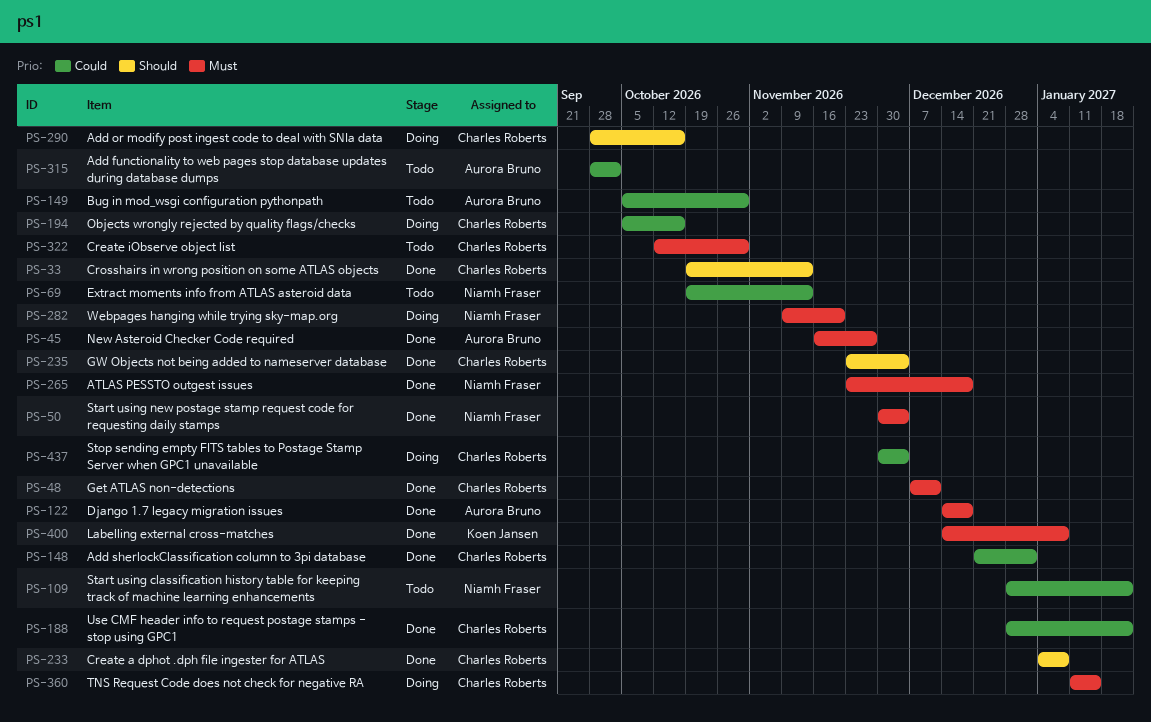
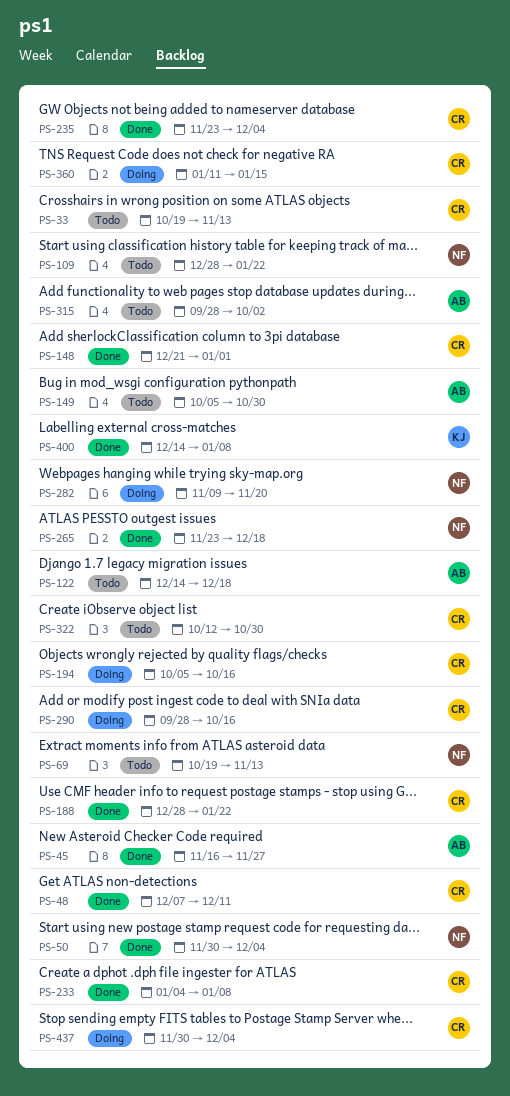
PS-33, status: Done -> Todo
PS-122, status: Done -> Todo

